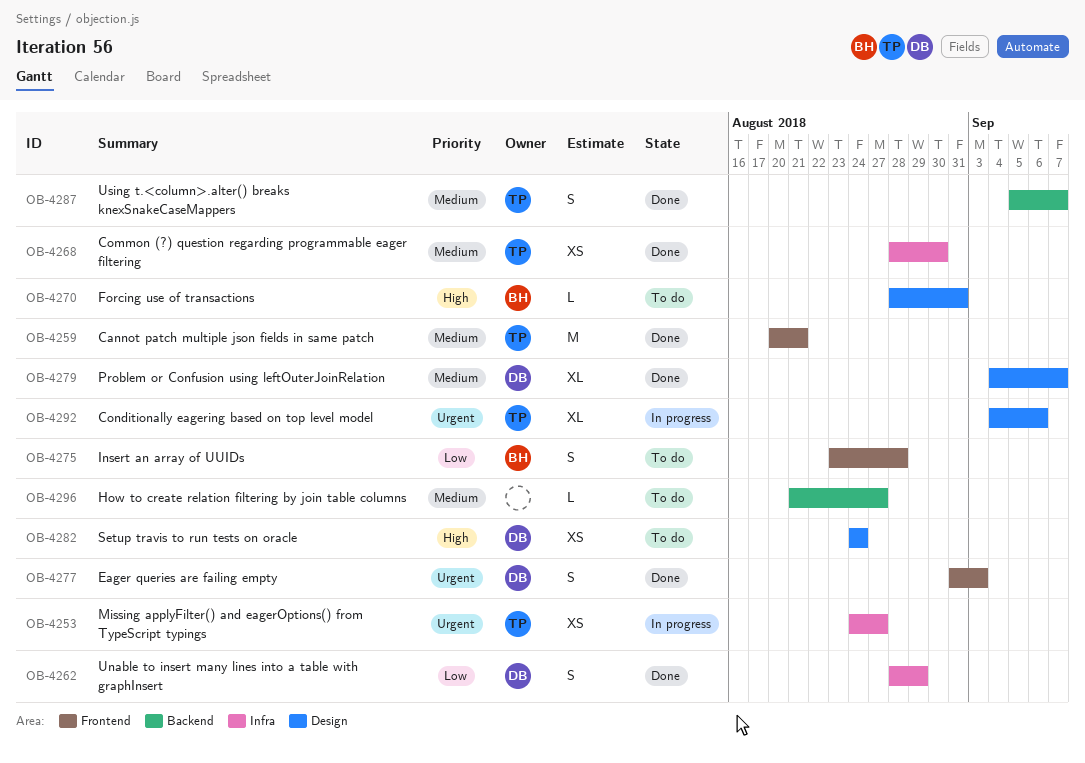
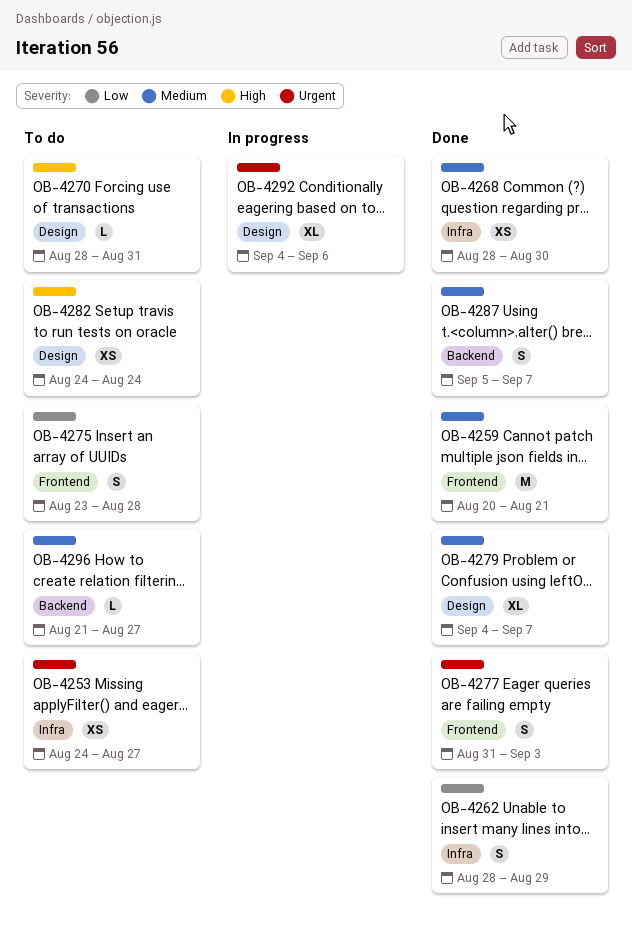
OB-4253, status: In progress -> To do

